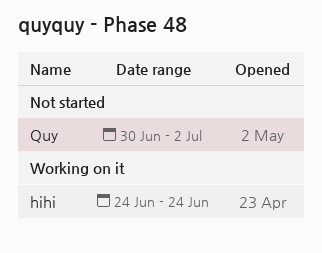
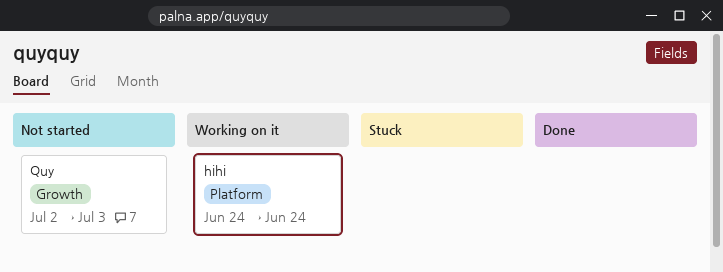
Quy, start: Jun 30 -> Jul 2
Quy, due: Jul 2 -> Jul 3

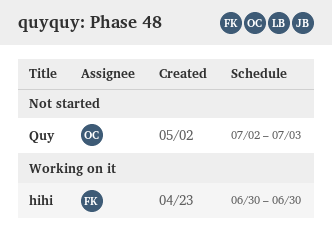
hihi, start: Jun 24 -> Jun 30
hihi, due: Jun 24 -> Jun 30

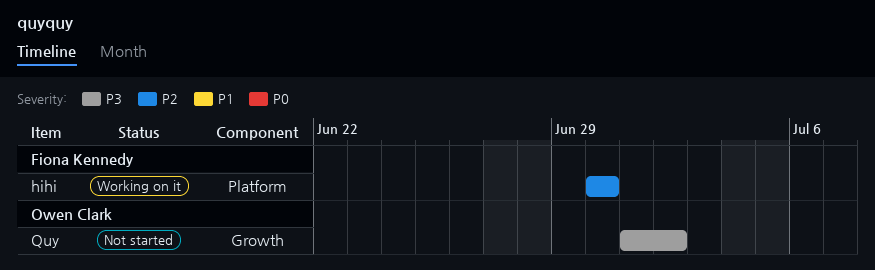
Quy, start: Jul 2 -> Jul 1
Quy, due: Jul 3 -> Jul 2

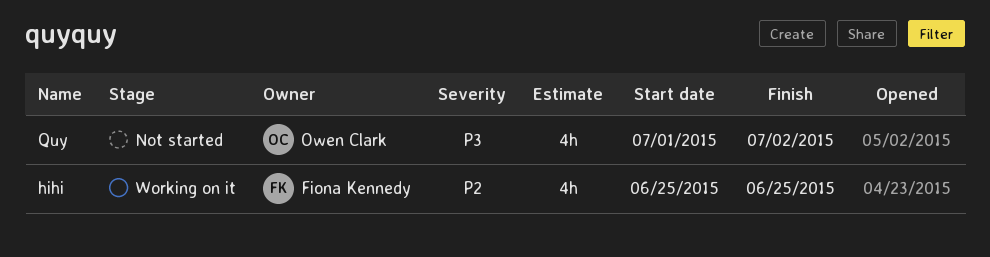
hihi, start: Jun 30 -> Jun 25
hihi, due: Jun 30 -> Jun 25

